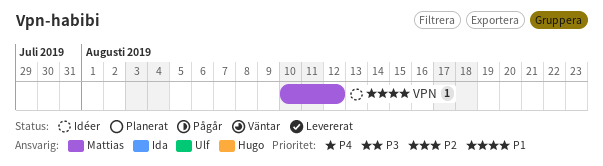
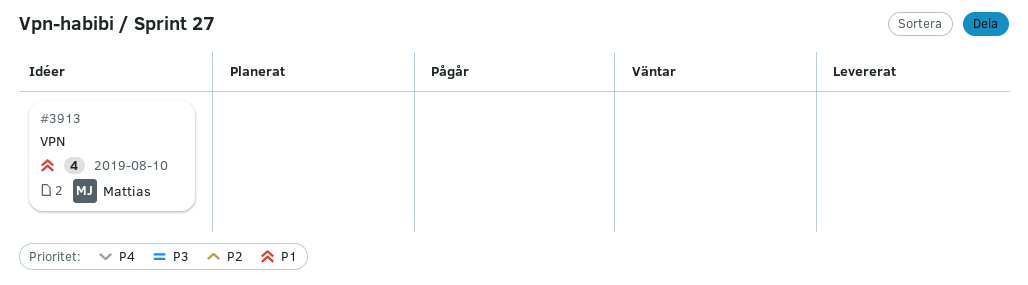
VPN, estimate: 1 -> 4
VPN, due: Aug 12 -> Aug 10

